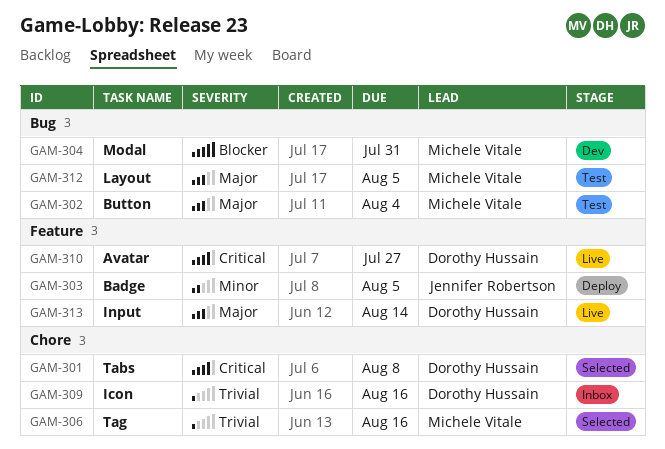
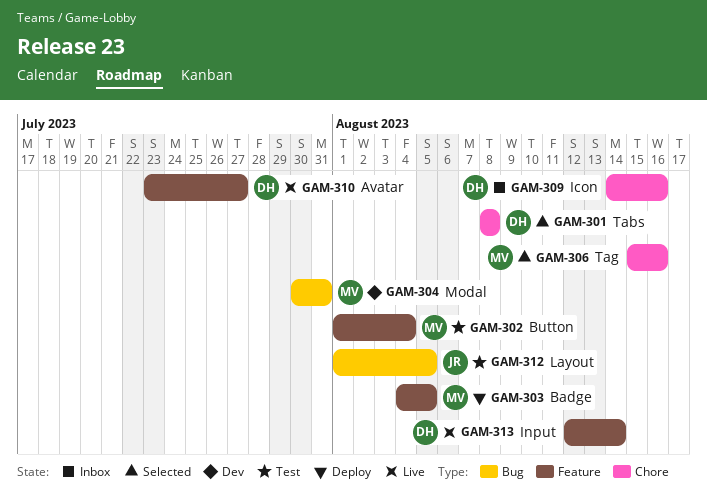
GAM-302, label: Bug -> Feature
GAM-303, owner: Jennifer Robertson -> Michele Vitale
GAM-312, owner: Michele Vitale -> Jennifer Robertson

